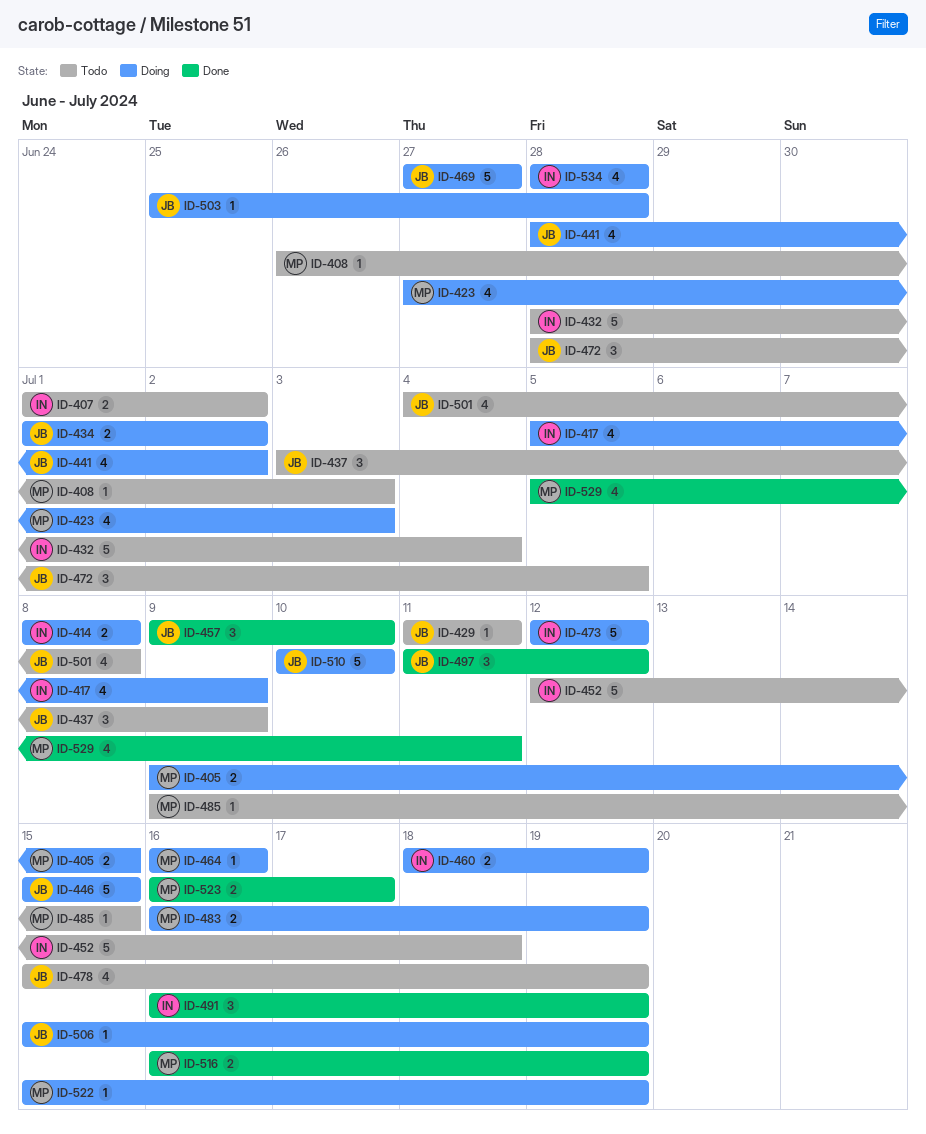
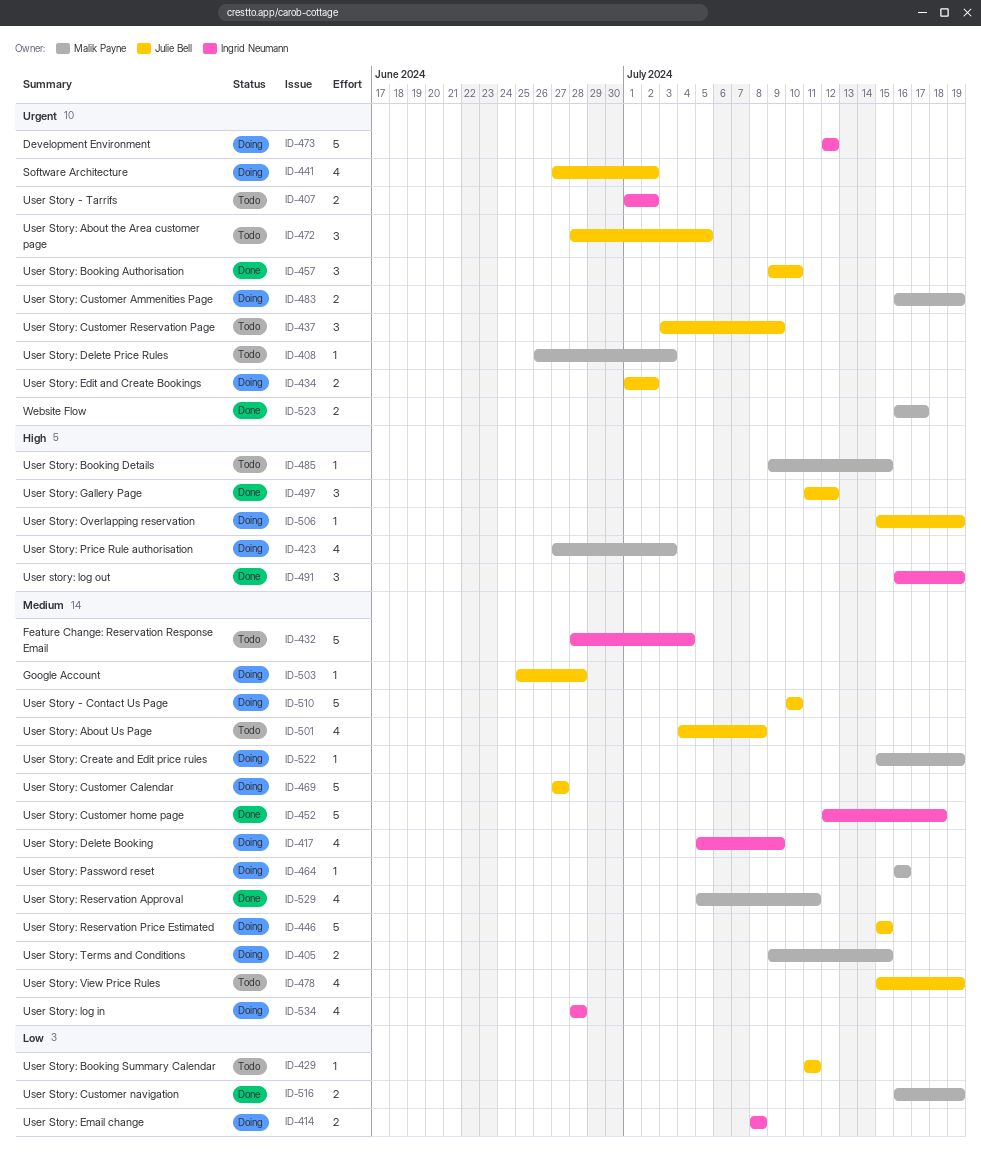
ID-441, start: Jun 28 -> Jun 27
ID-452, status: Todo -> Done
ID-460: present -> none

